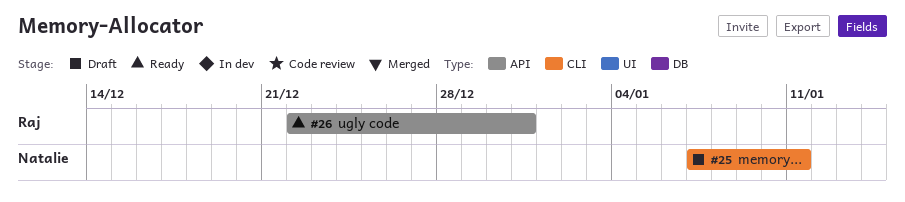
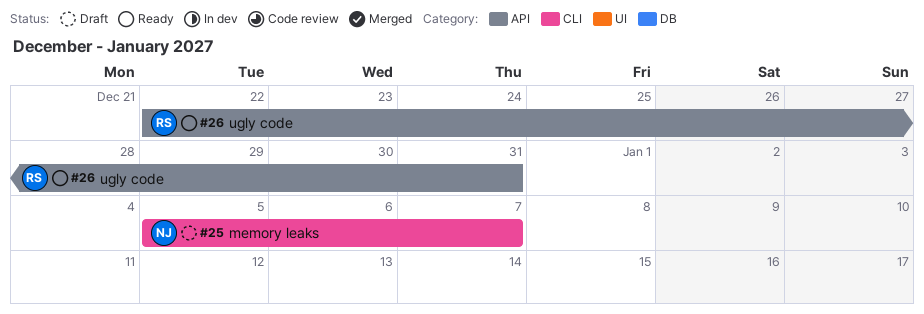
#25, start: Jan 7 -> Jan 5
#25, due: Jan 11 -> Jan 7

